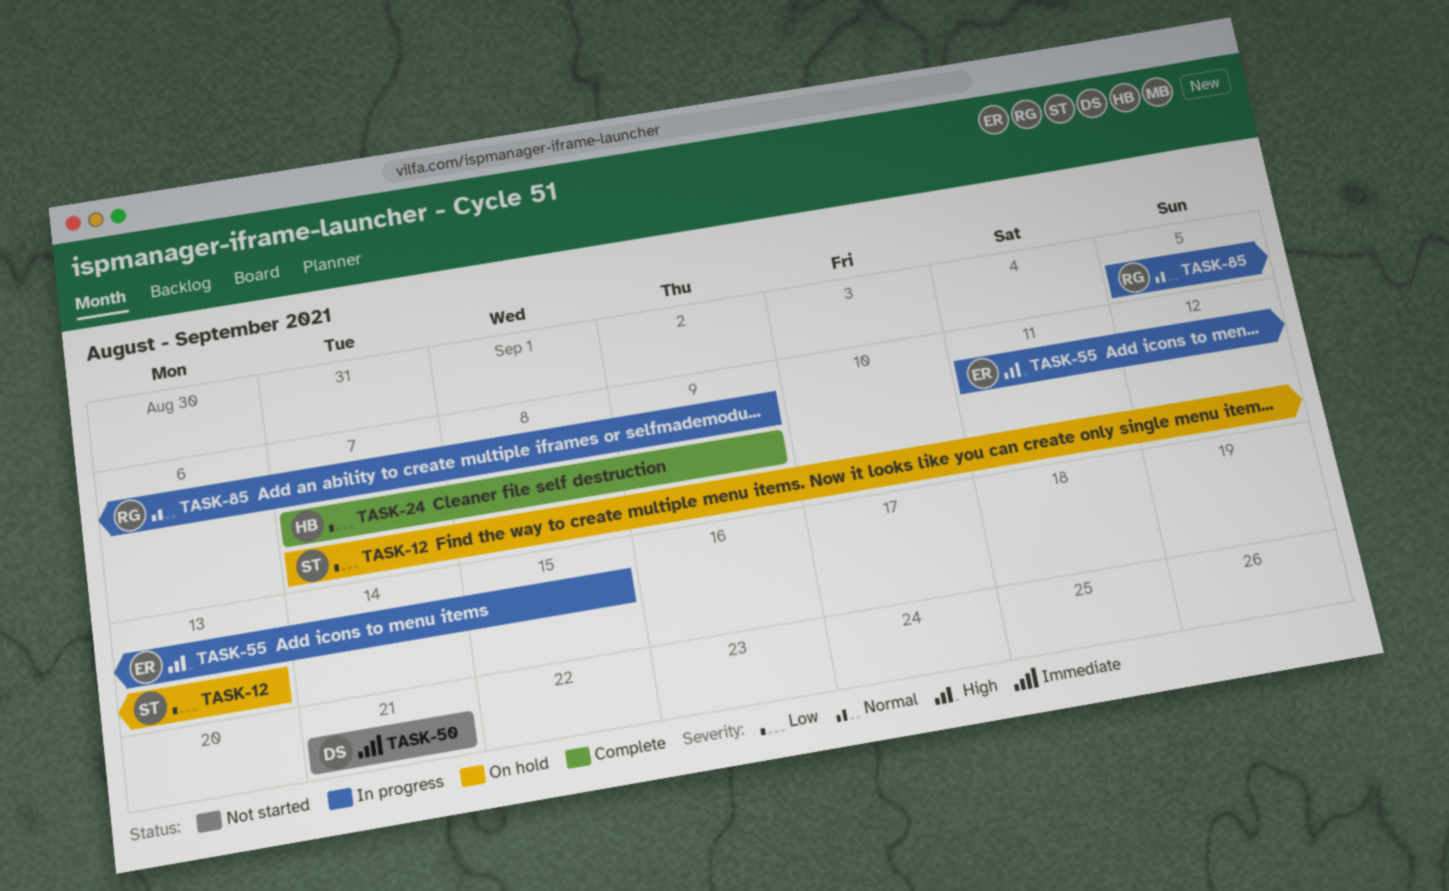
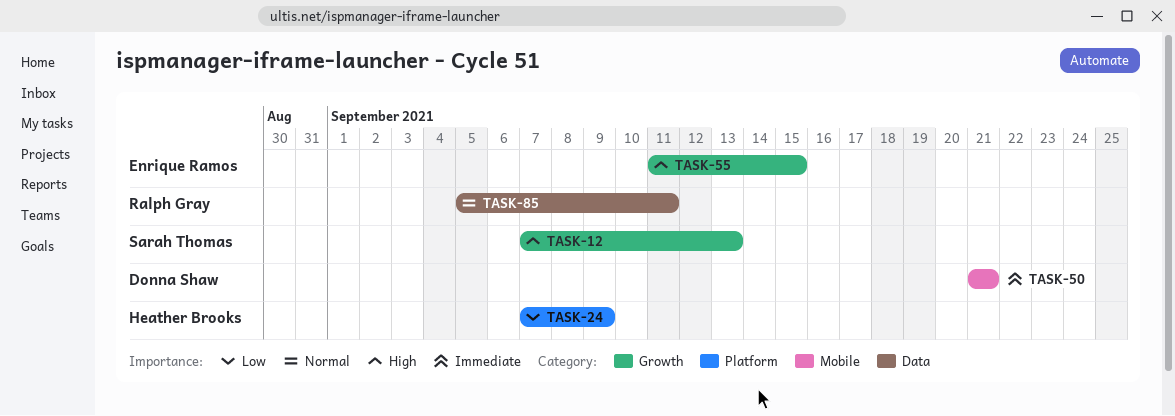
TASK-12, priority: Low -> High
TASK-85, due: Sep 9 -> Sep 11

